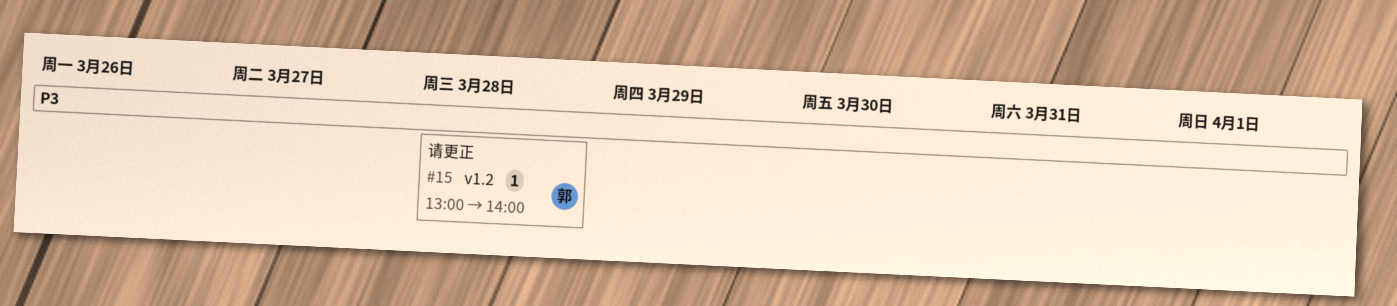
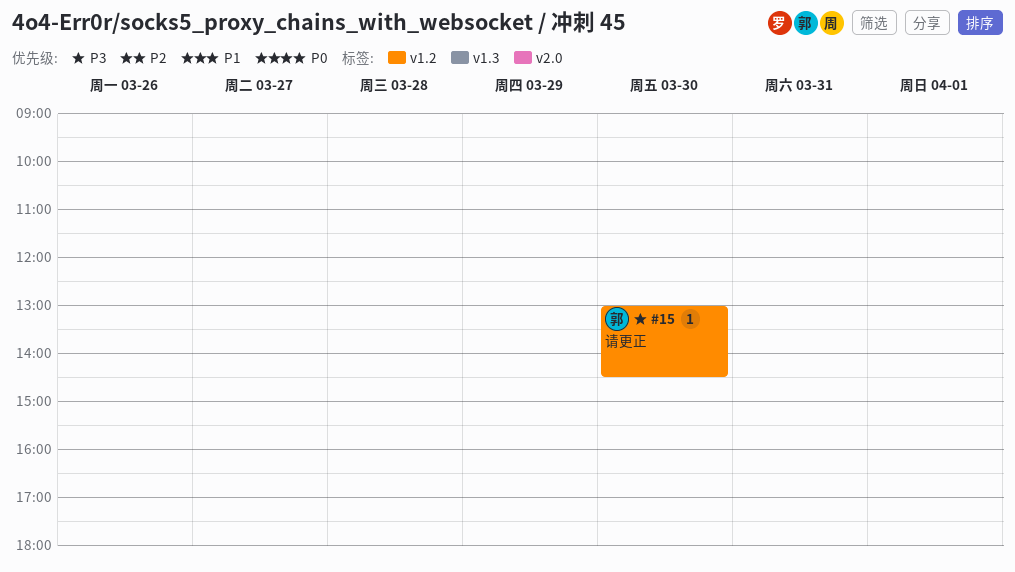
#15, day: Mar 28 -> Mar 30
#15, ends: 14:00 -> 14:30

